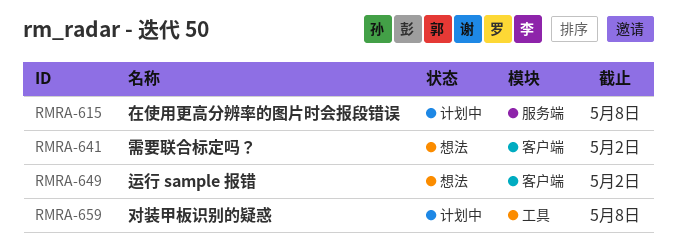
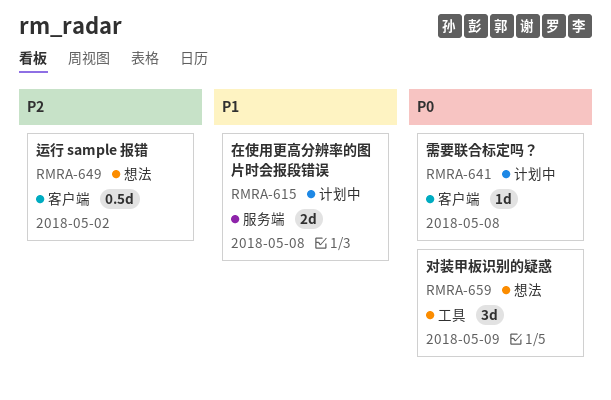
RMRA-641, status: 想法 -> 计划中
RMRA-641, due: May 2 -> May 8
RMRA-659, status: 计划中 -> 想法
RMRA-659, due: May 8 -> May 9

